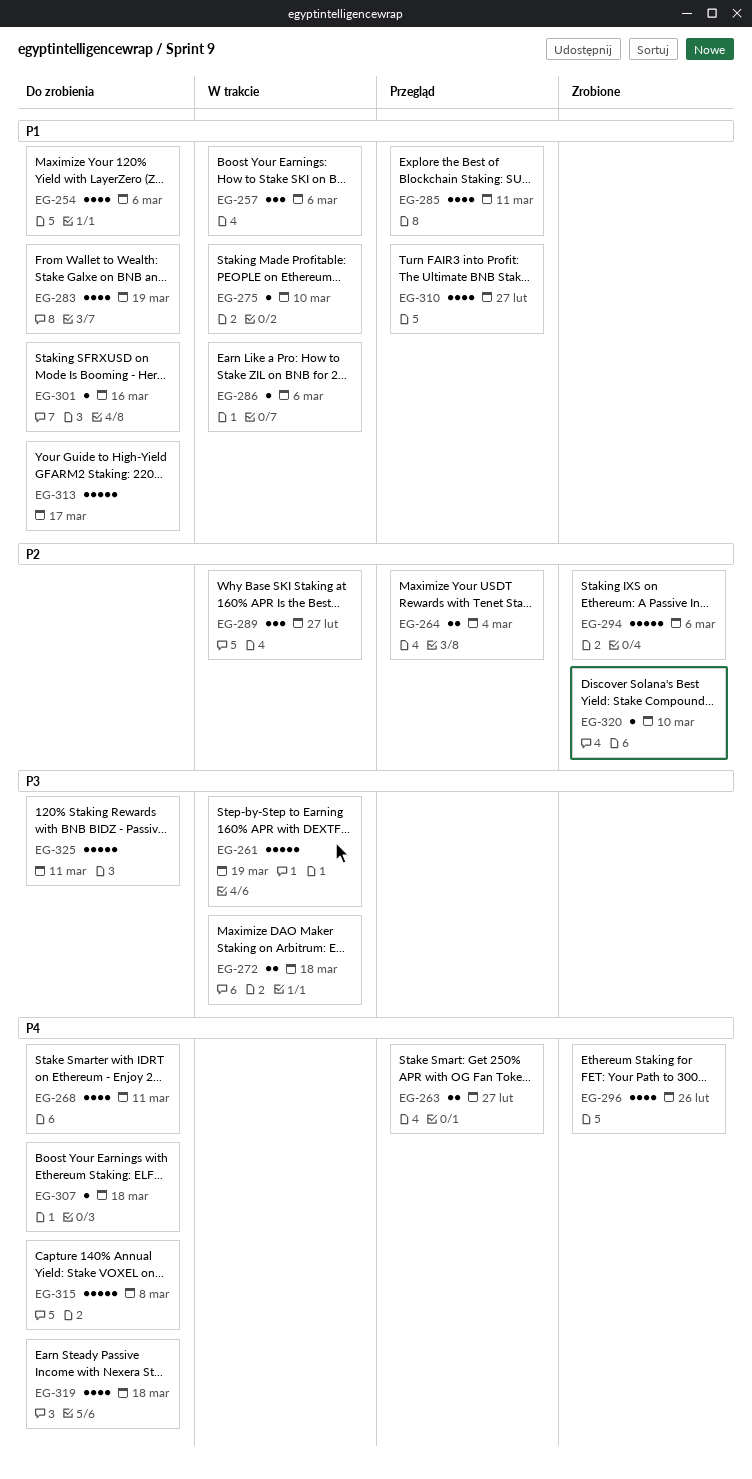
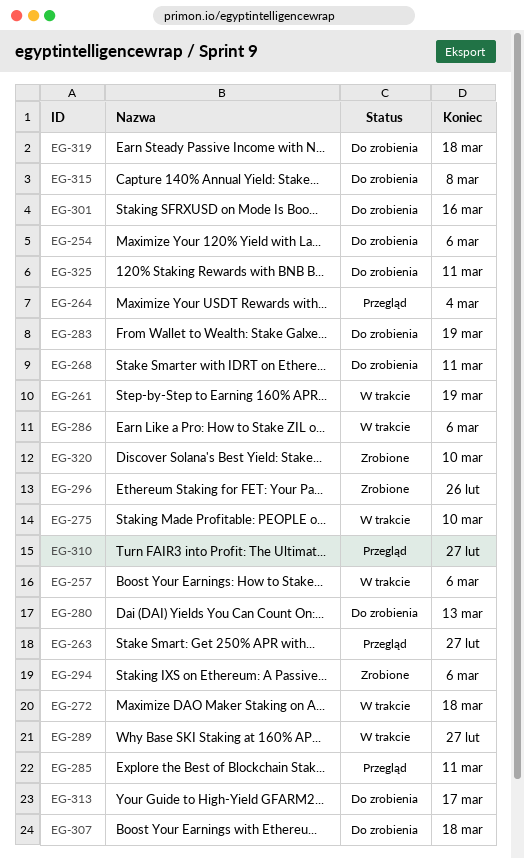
EG-280: none -> present

